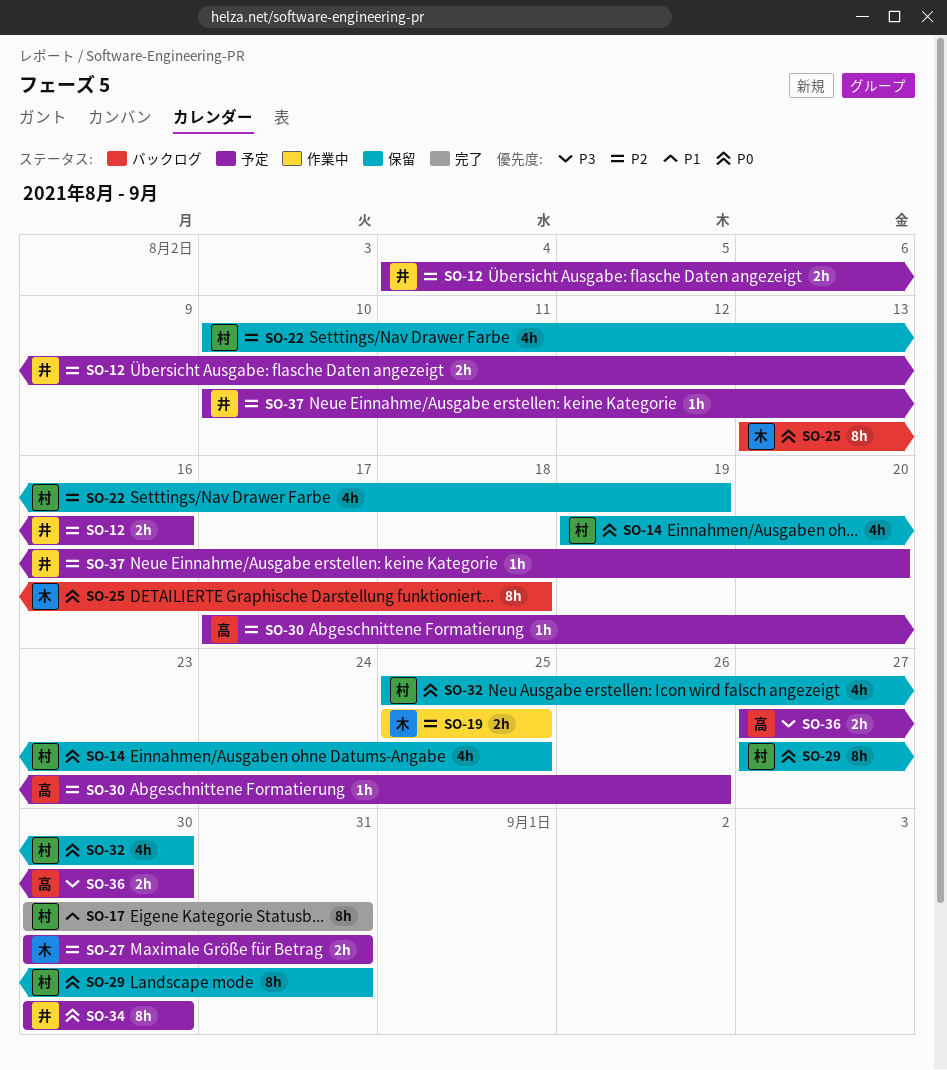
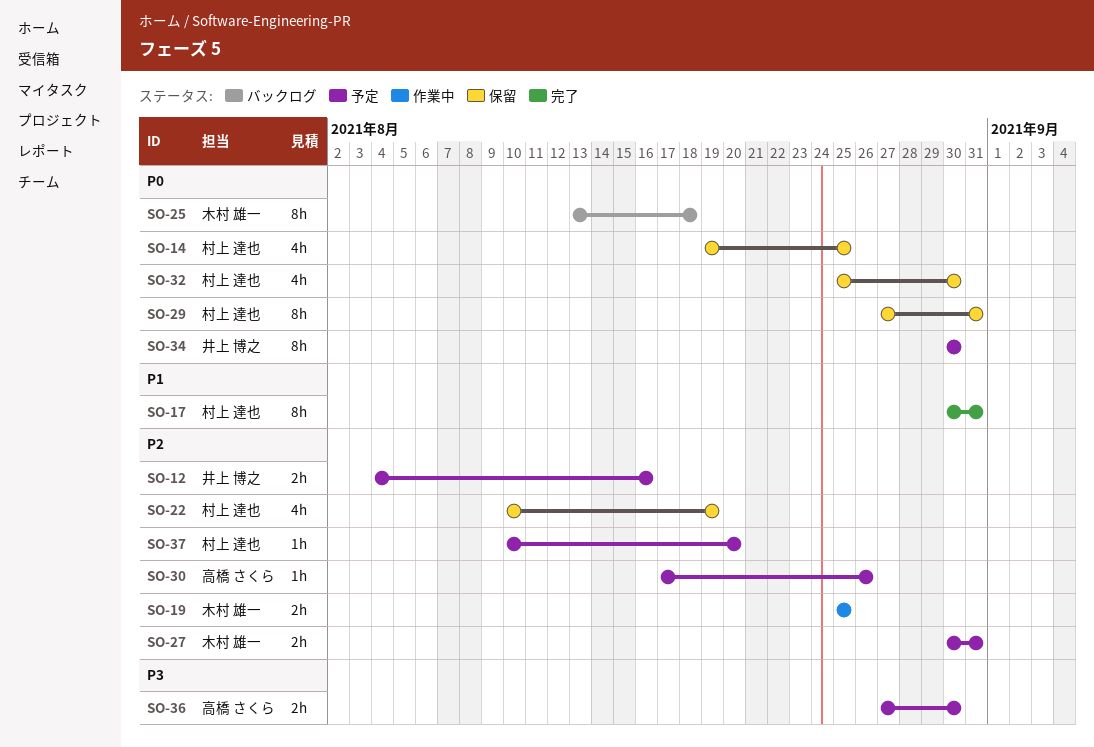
SO-37, owner: 井上 博之 -> 村上 達也

